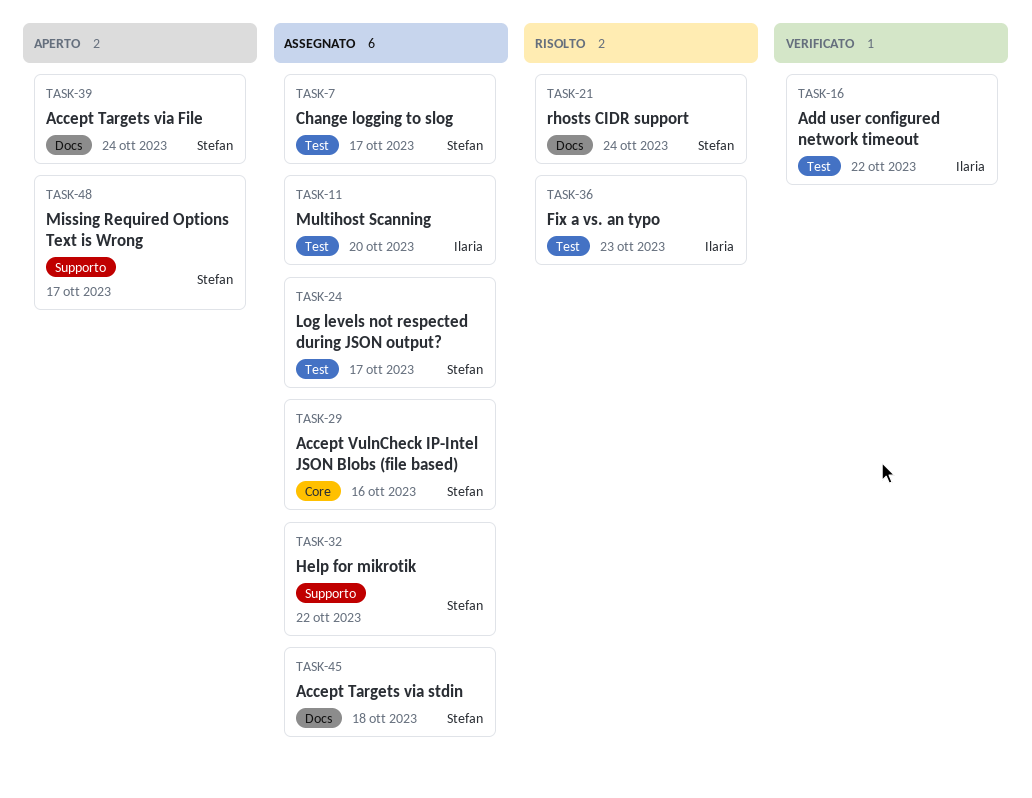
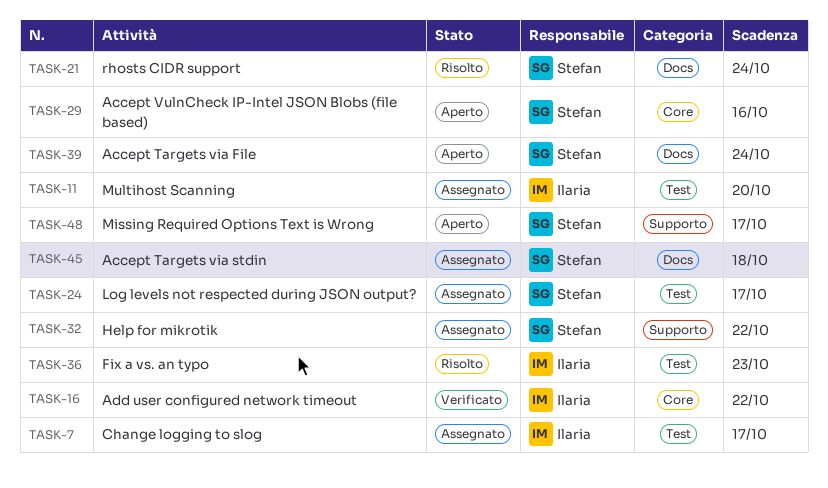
TASK-7, owner: Stefan -> Ilaria
TASK-16, label: Test -> Core
TASK-29, status: Assegnato -> Aperto

